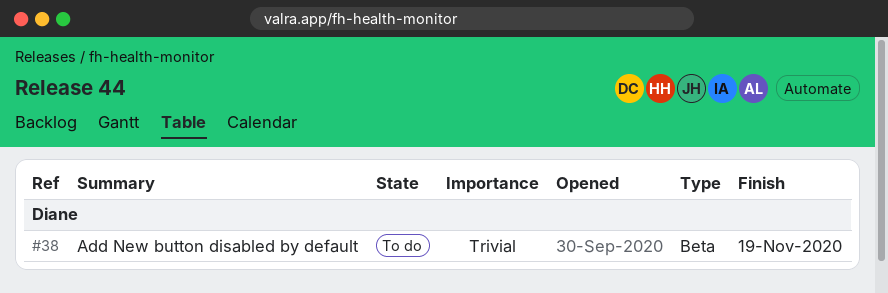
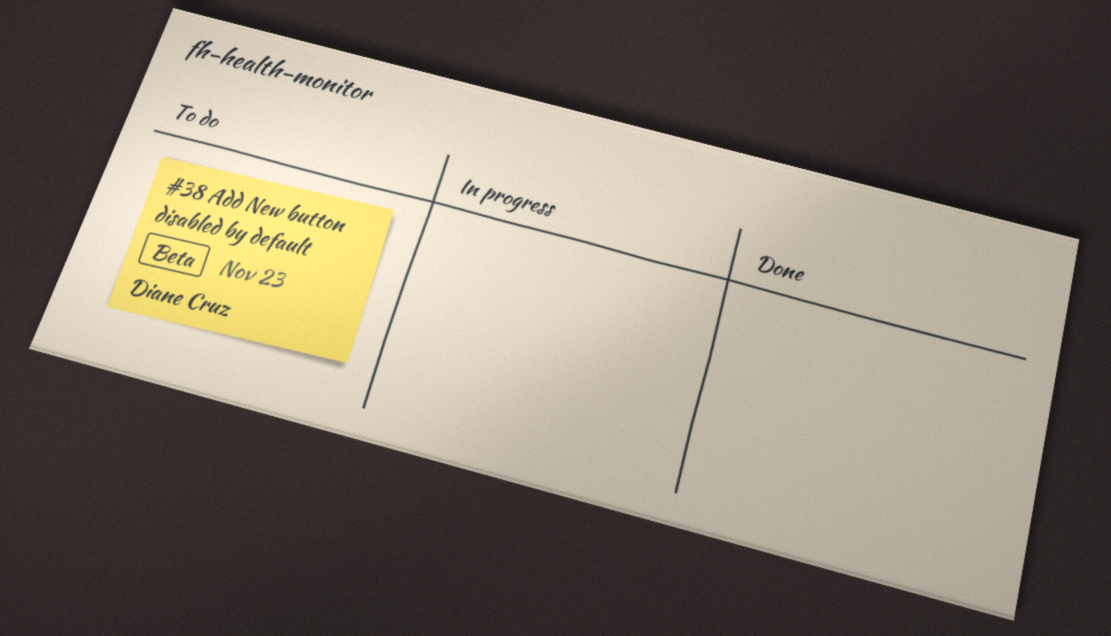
#38, due: Nov 19 -> Nov 23

